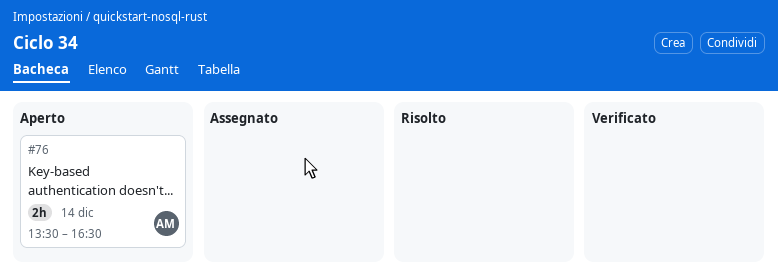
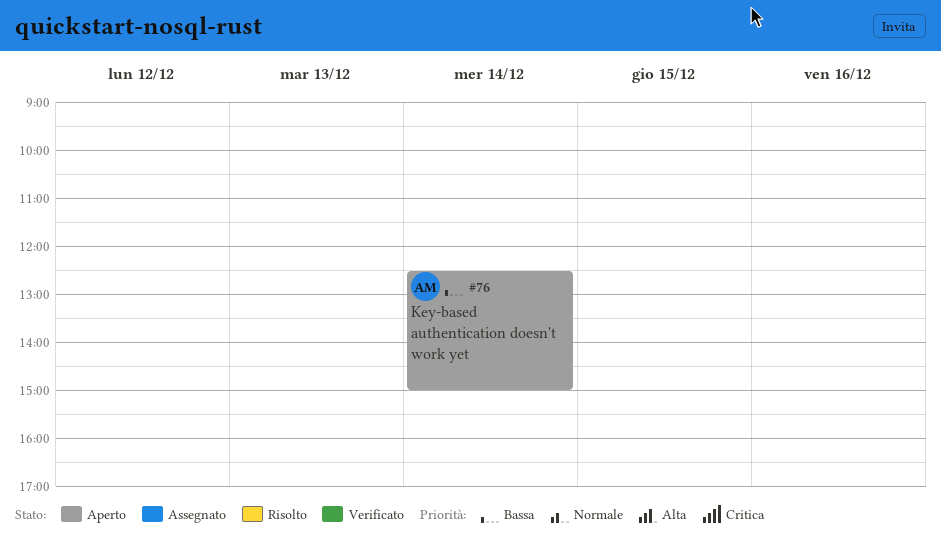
#76, begins: 13:30 -> 12:30
#76, ends: 16:30 -> 15:00

